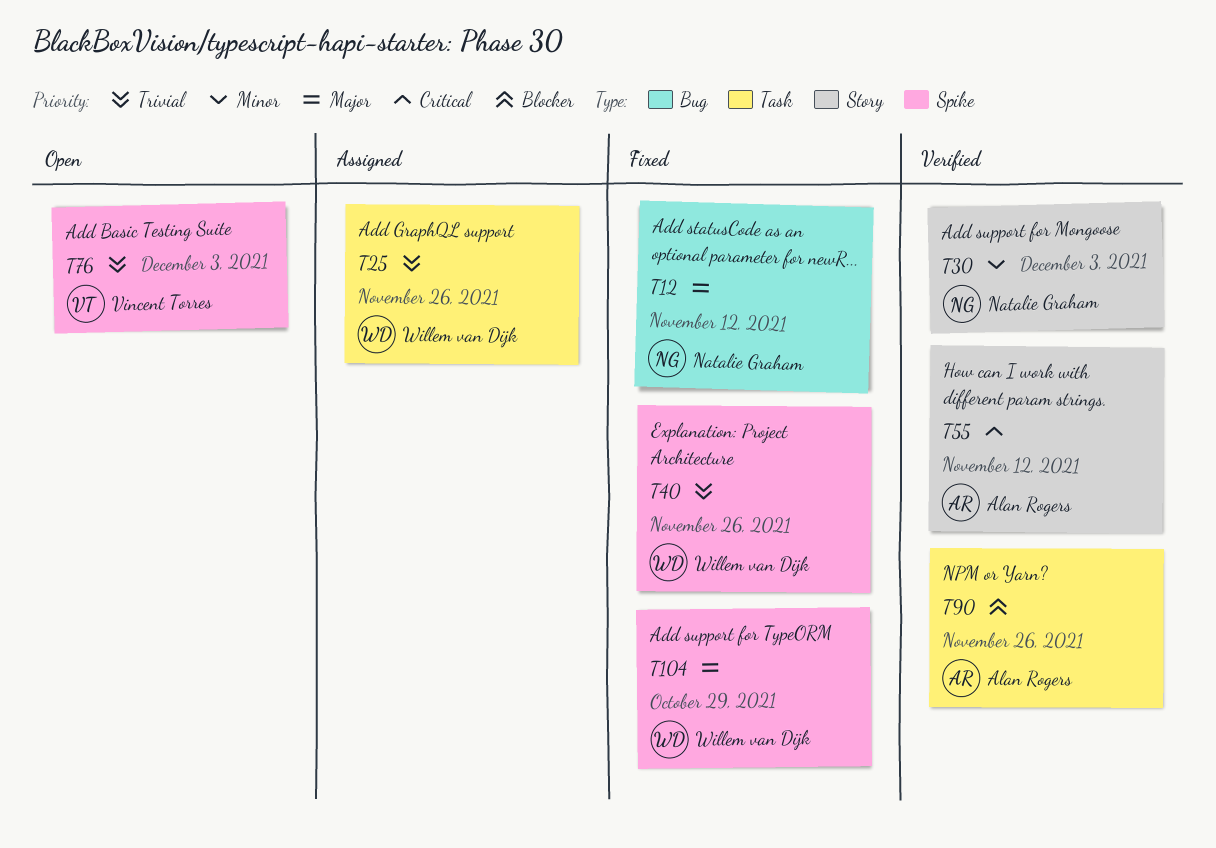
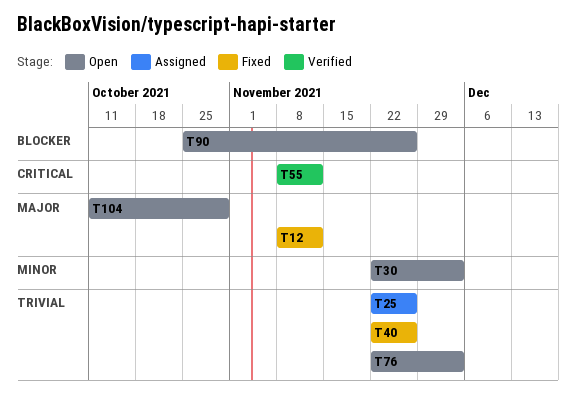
T30, status: Verified -> Open
T90, status: Verified -> Open
T104, status: Fixed -> Open

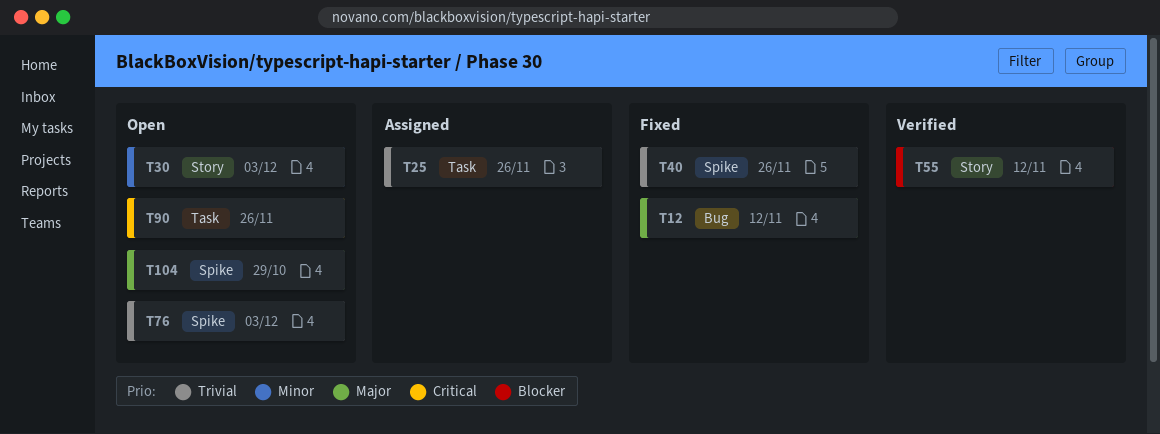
T55, priority: Critical -> Blocker
T90, priority: Blocker -> Critical

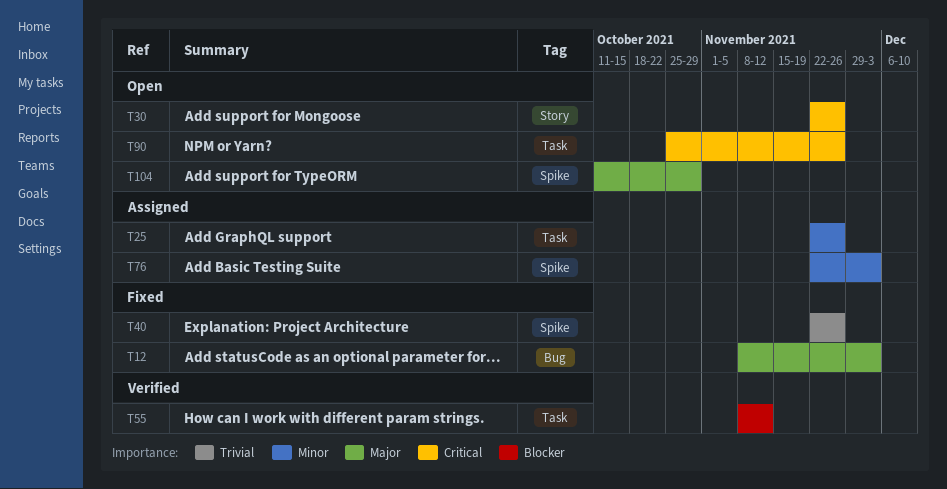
T12, due: Nov 12 -> Dec 3
T25, priority: Trivial -> Minor
T30, priority: Minor -> Critical
T30, due: Dec 3 -> Nov 26
T55, label: Story -> Task
T76, status: Open -> Assigned
T76, priority: Trivial -> Minor

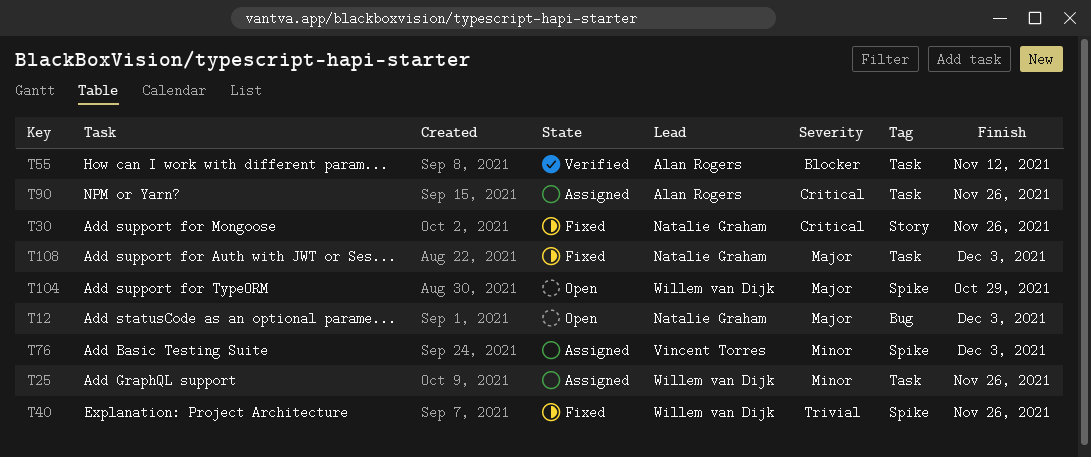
T12, status: Fixed -> Open
T30, status: Open -> Fixed
T90, status: Open -> Assigned
T108: none -> present

